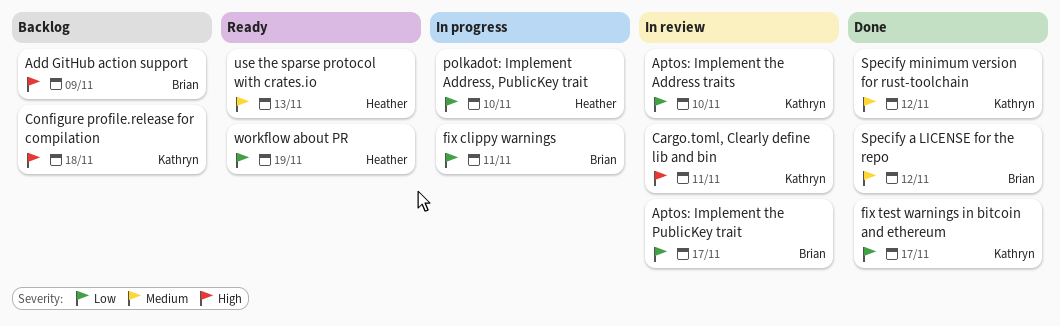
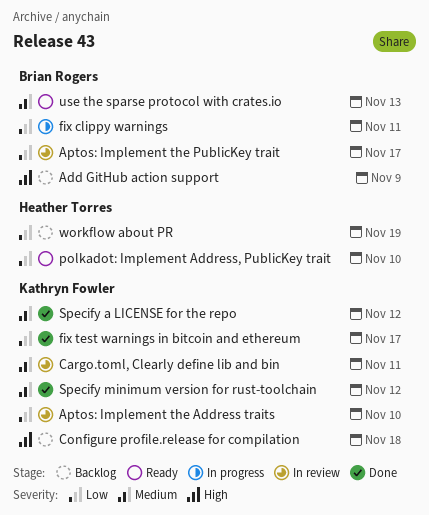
Cargo.toml, Clearly define lib and bin, priority: High -> Medium
polkadot: Implement Address, PublicKey trait, status: In progress -> Ready
Specify a LICENSE for the repo, owner: Brian Rogers -> Kathryn Fowler
use the sparse protocol with crates.io, owner: Heather Torres -> Brian Rogers
workflow about PR, status: Ready -> Backlog

